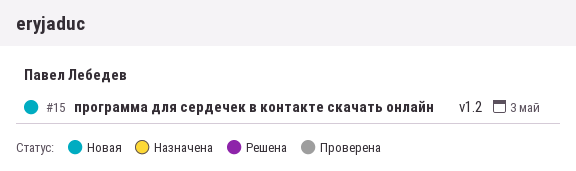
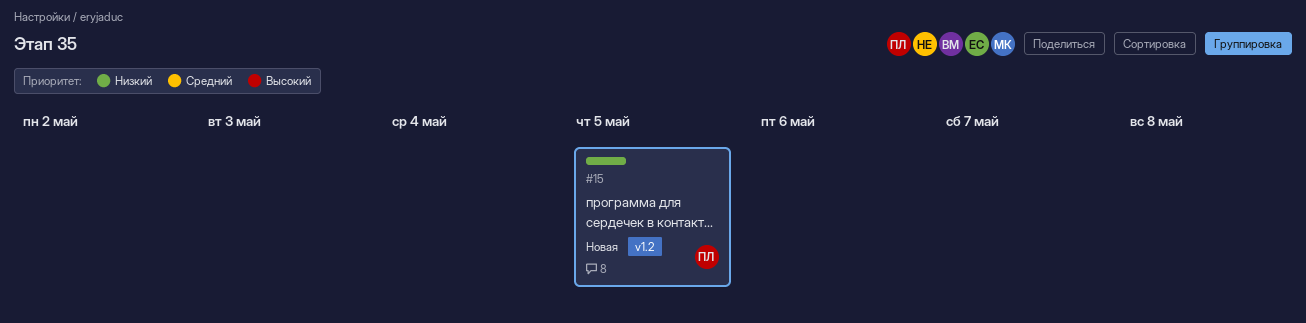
#15, due: May 3 -> May 5

